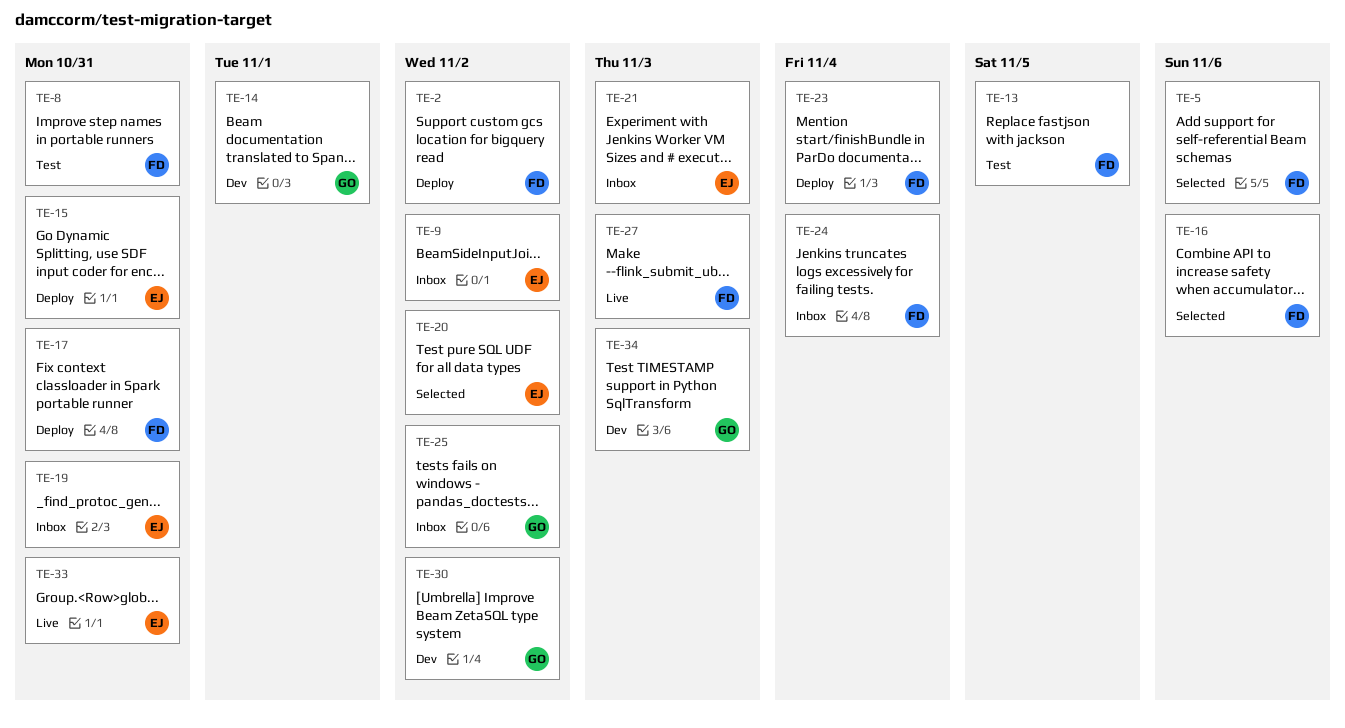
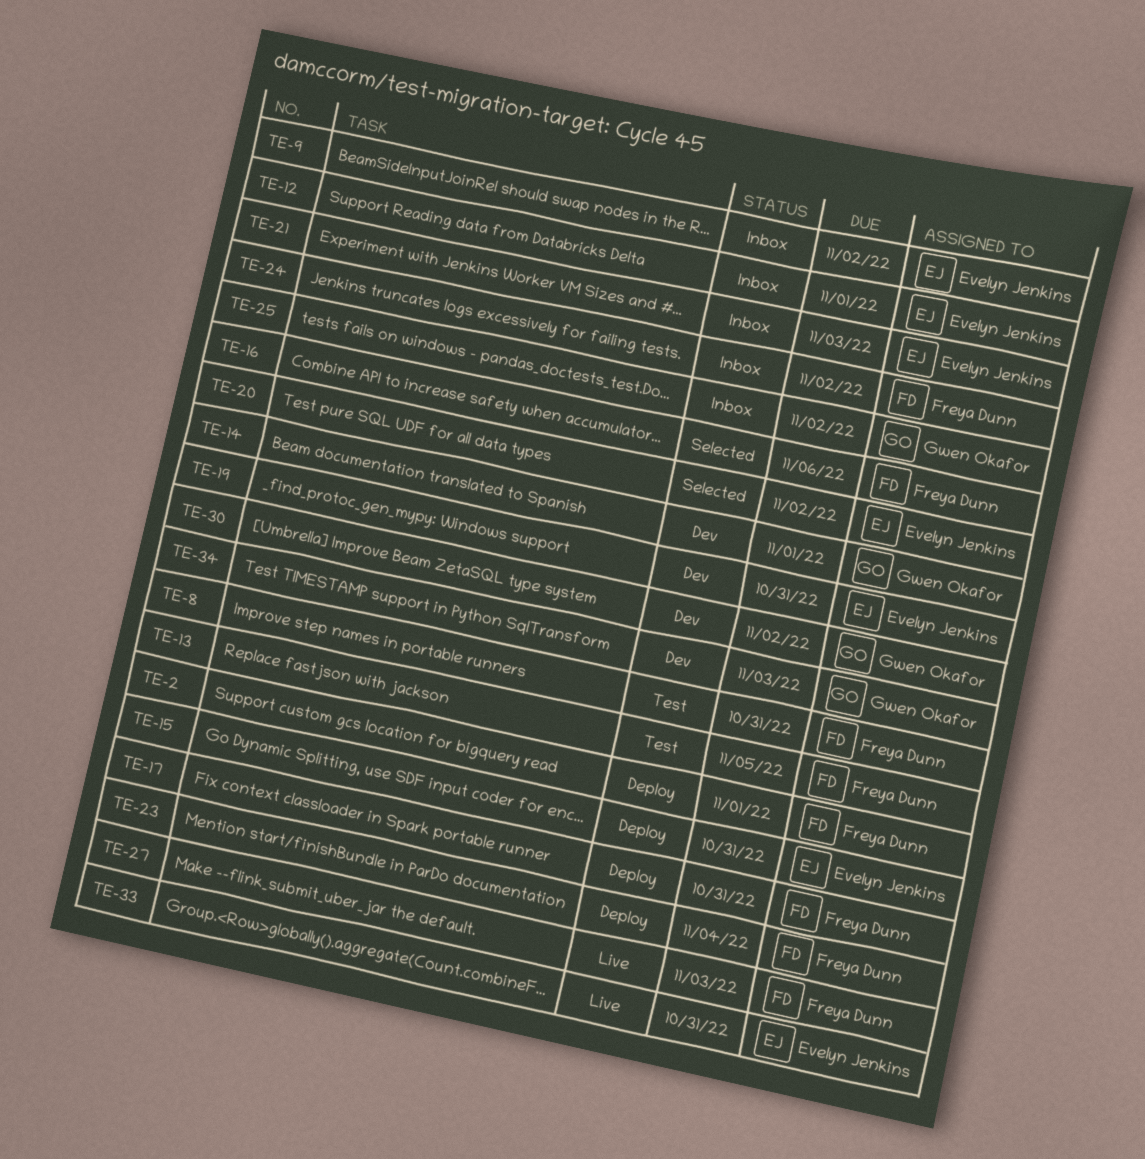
TE-2, due: Nov 2 -> Nov 1
TE-5: present -> none
TE-12: none -> present
TE-19, status: Inbox -> Dev
TE-24, due: Nov 4 -> Nov 2

